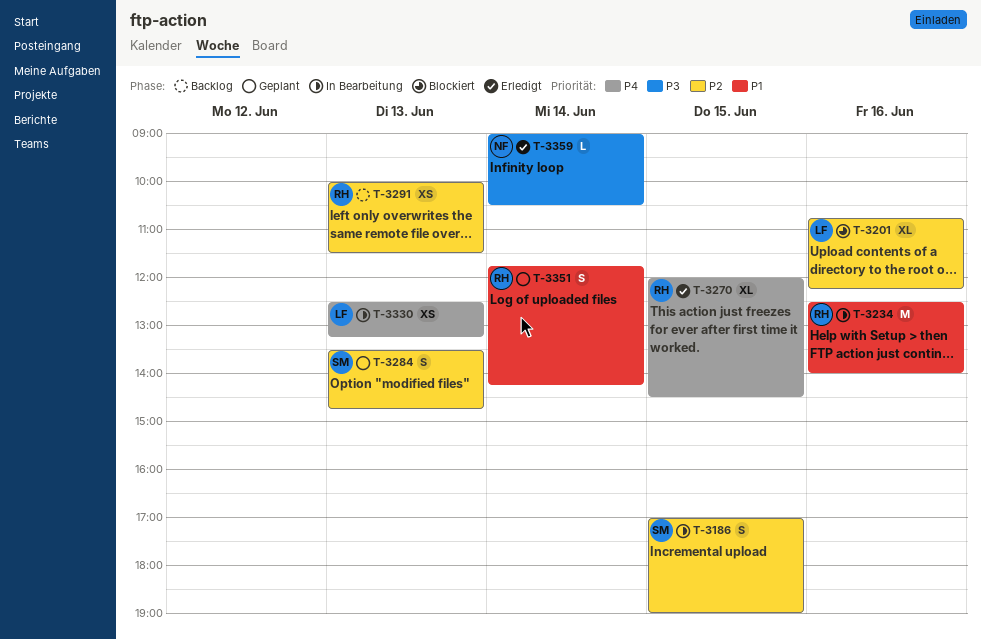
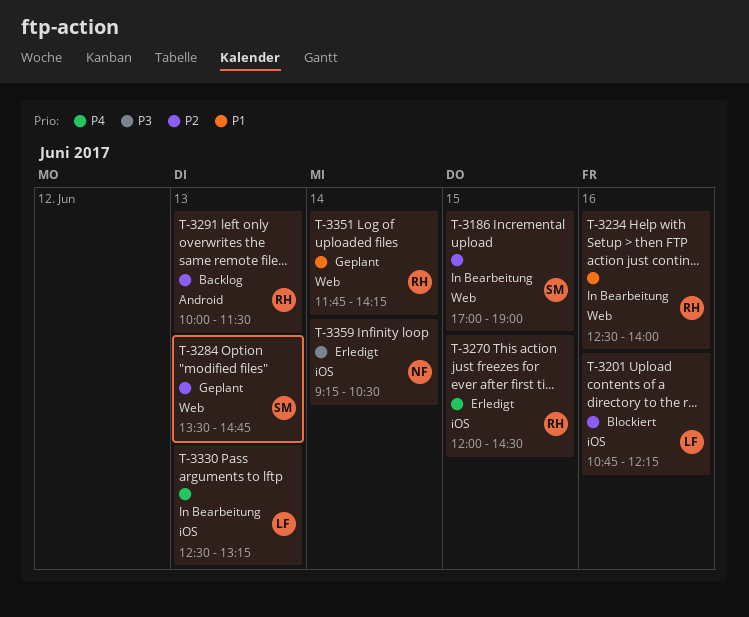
T-3359, begins: 09:00 -> 09:15

